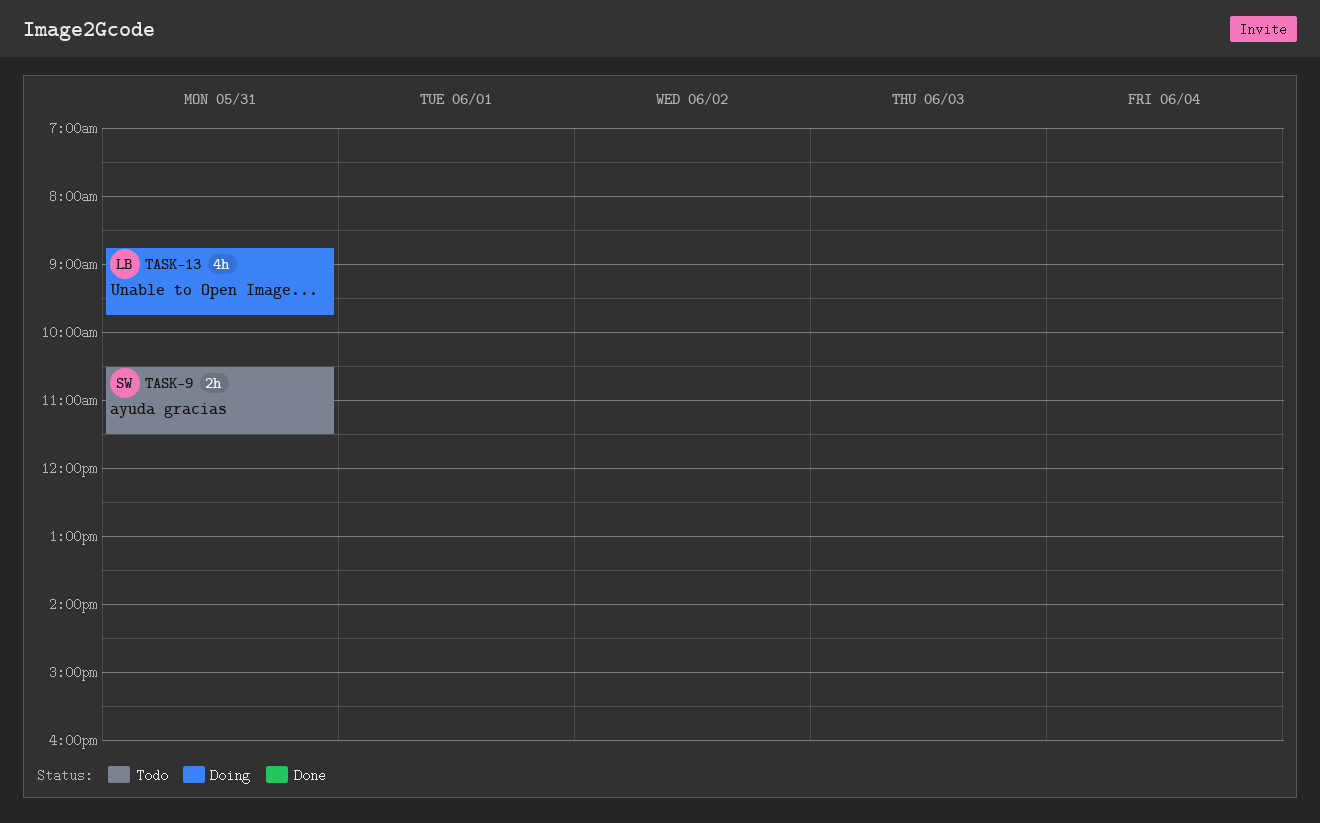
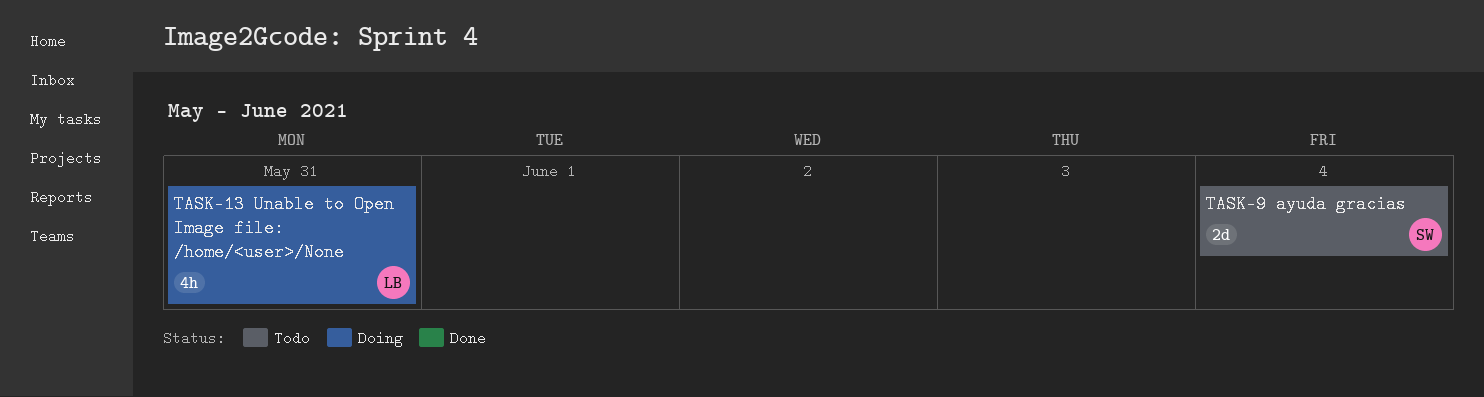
TASK-9, estimate: 2h -> 2d
TASK-9, day: May 31 -> Jun 4

